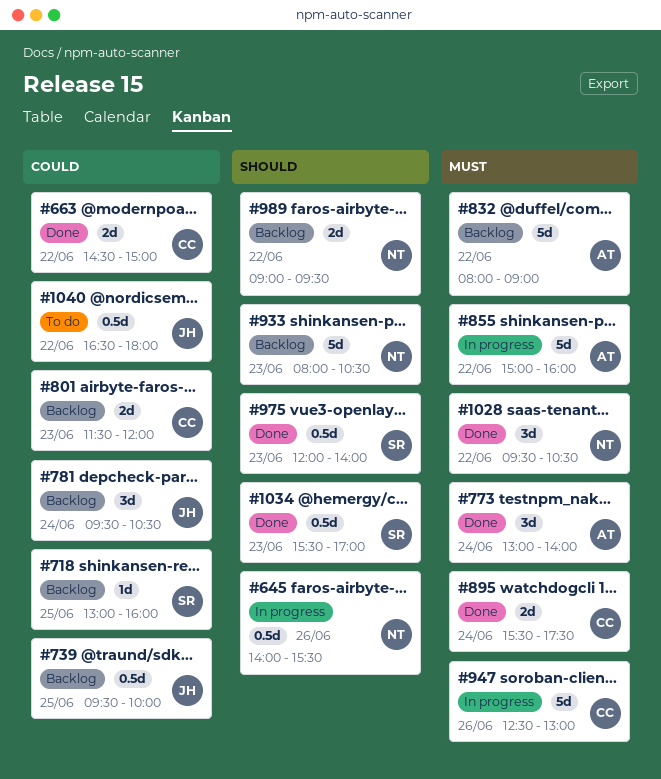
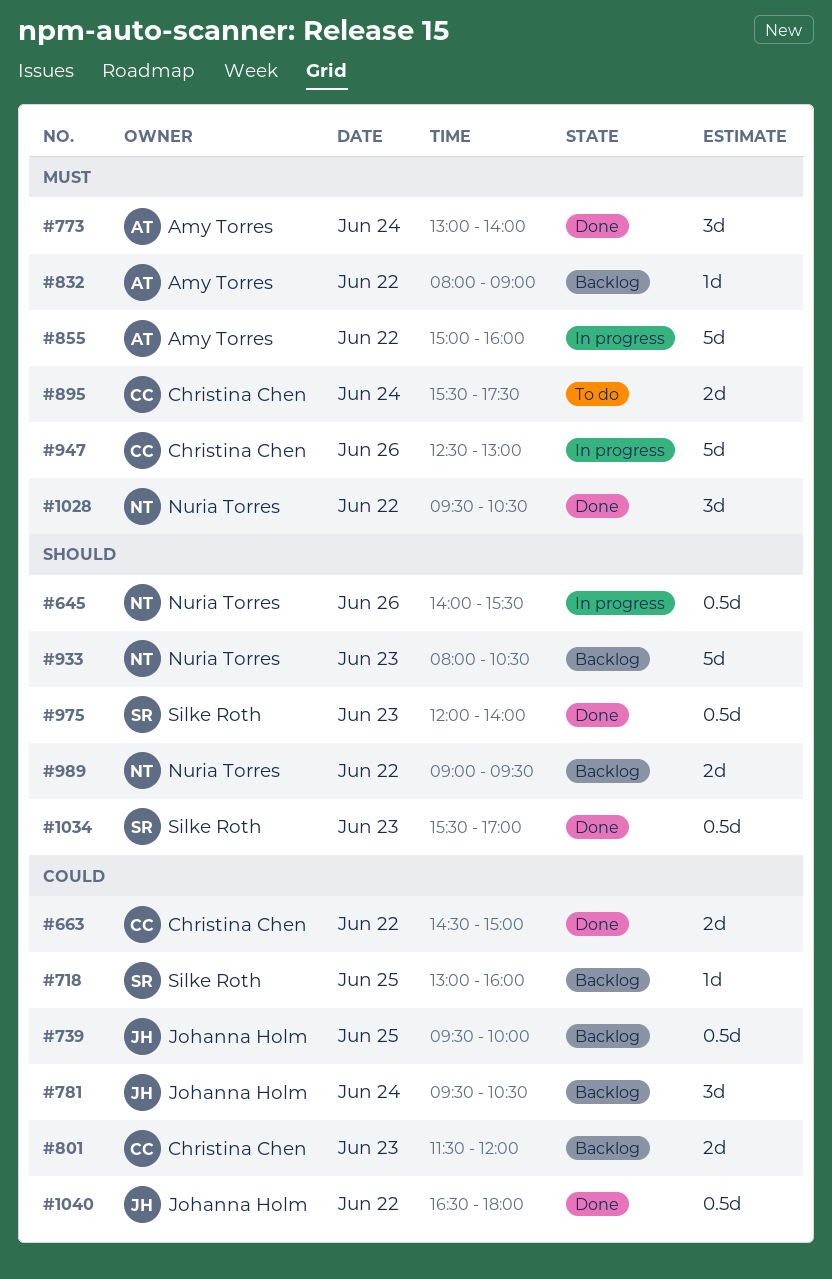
#832, estimate: 5d -> 1d
#895, status: Done -> To do
#1040, status: To do -> Done

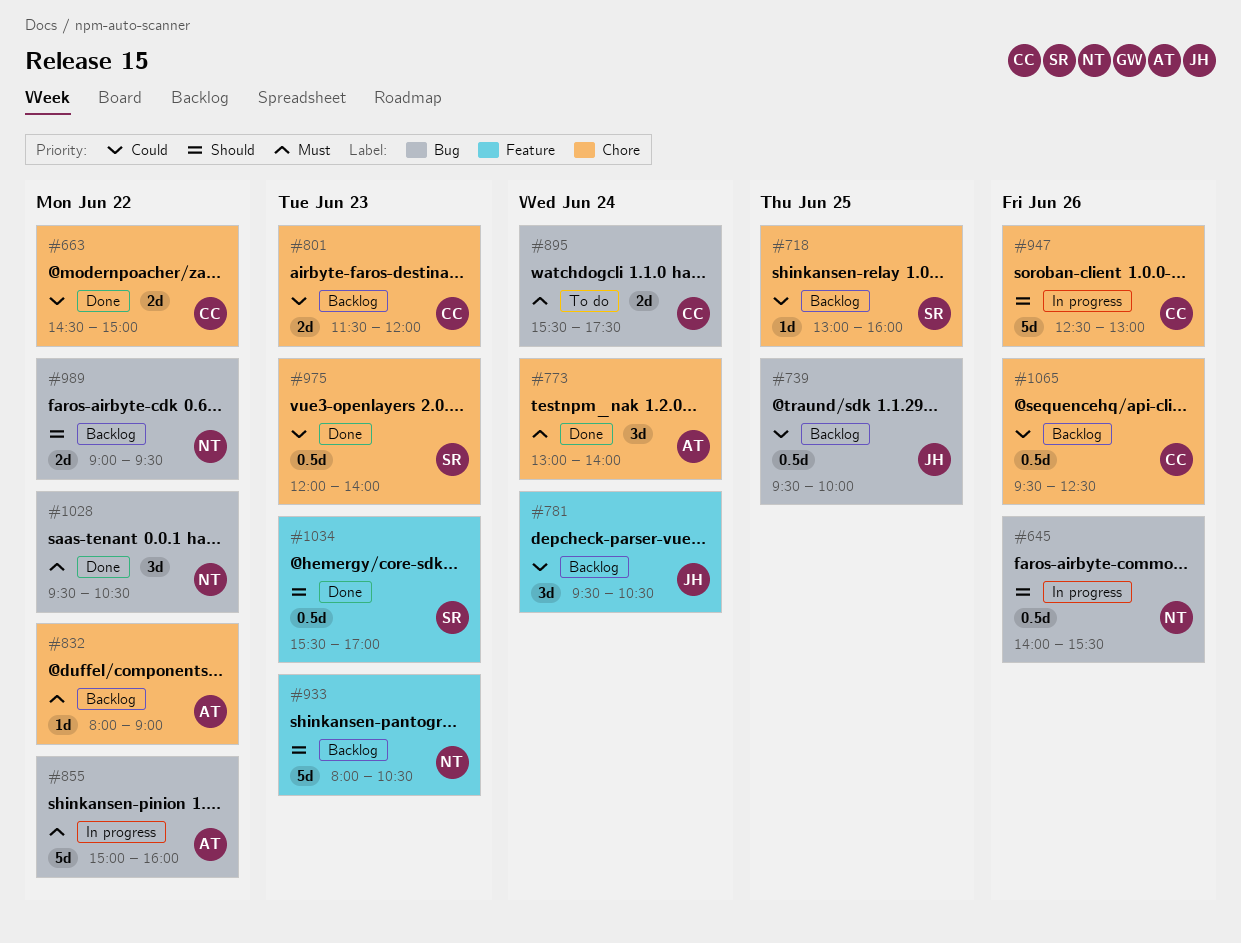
#947, priority: Must -> Should
#975, priority: Should -> Could
#1040: present -> none
#1065: none -> present

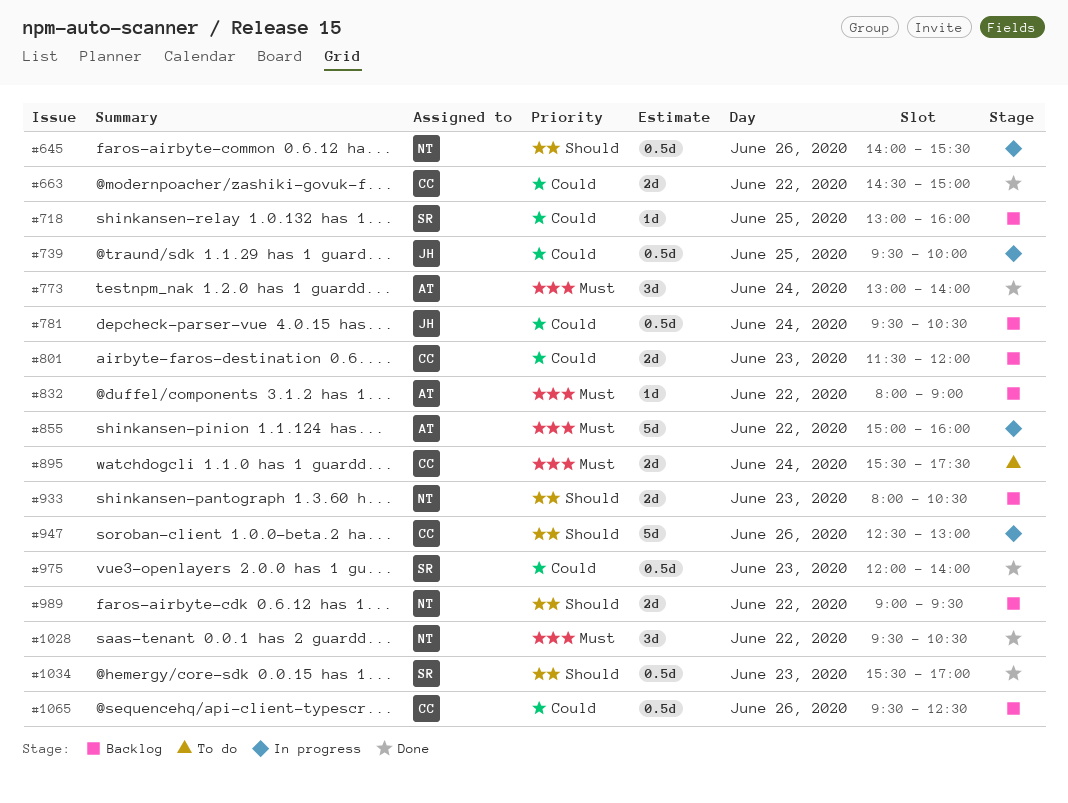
#739, status: Backlog -> In progress
#781, estimate: 3d -> 0.5d
#933, estimate: 5d -> 2d

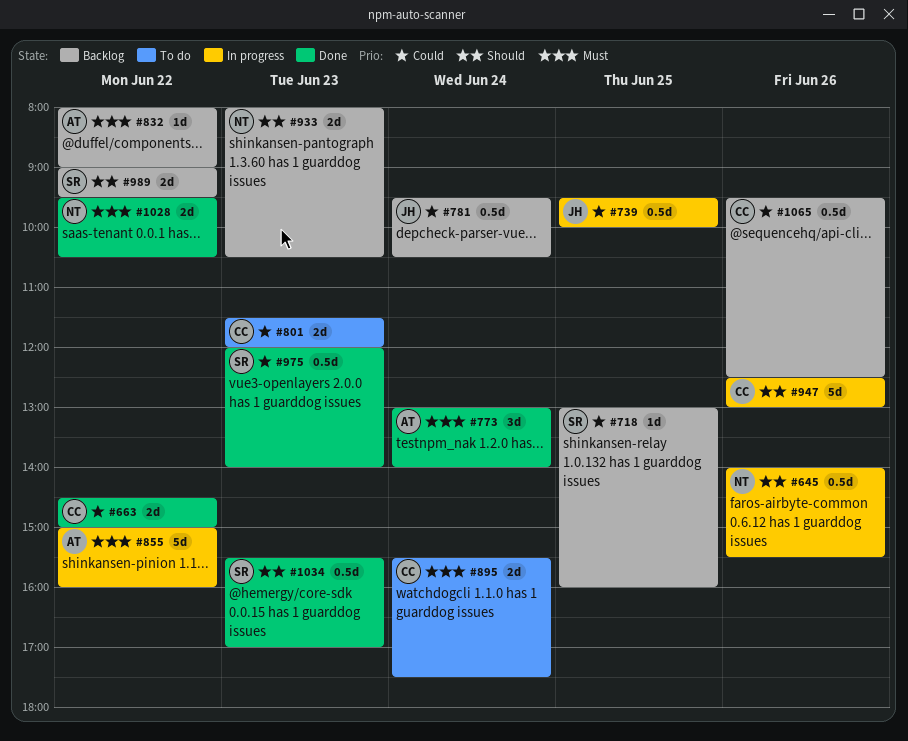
#801, status: Backlog -> To do
#989, owner: NT -> SR
#1028, estimate: 3d -> 2d

